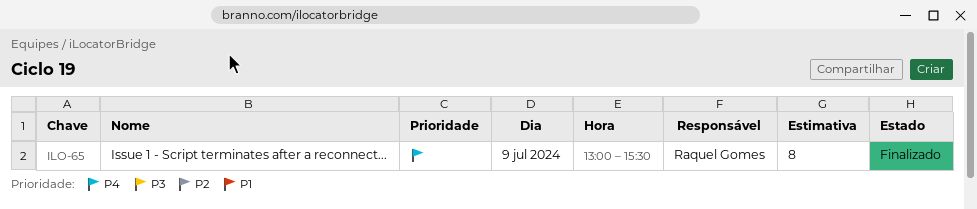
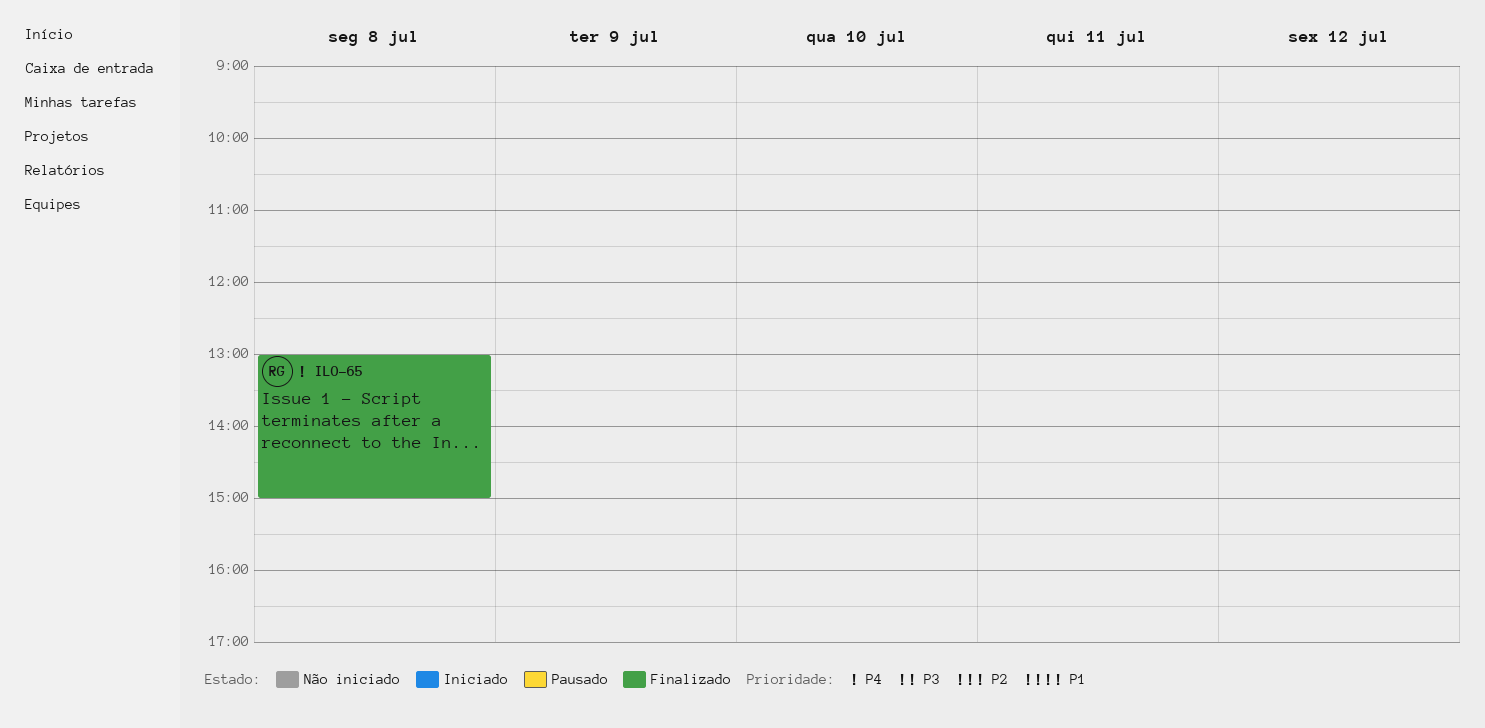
ILO-65, day: Jul 9 -> Jul 8
ILO-65, ends: 15:30 -> 15:00

